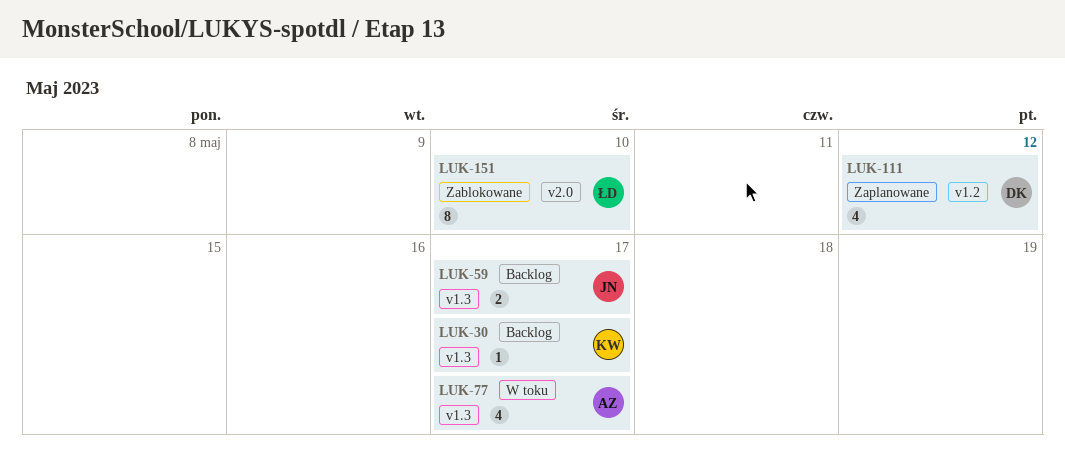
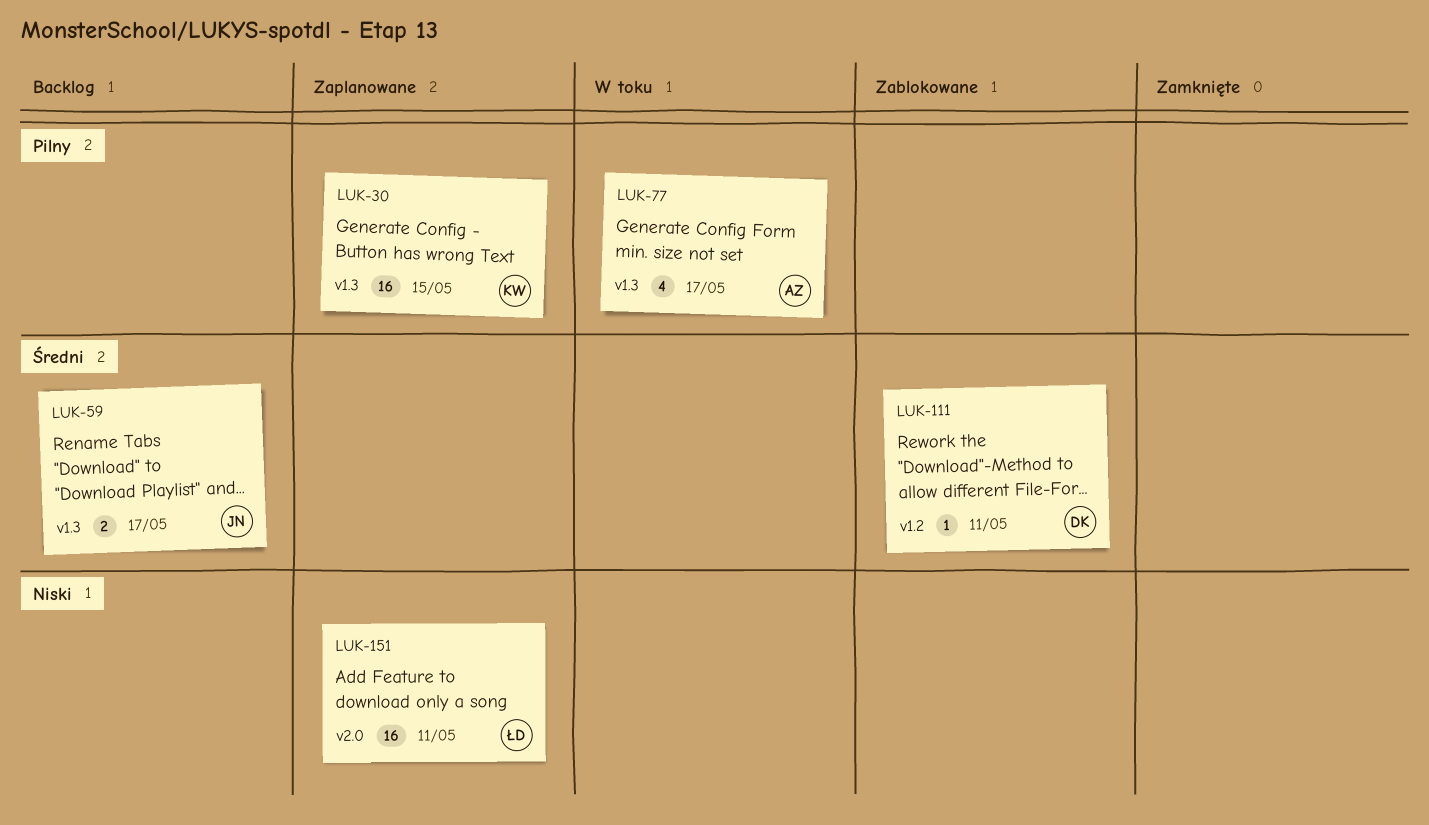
LUK-30, status: Backlog -> Zaplanowane
LUK-30, estimate: 1 -> 16
LUK-30, due: May 17 -> May 15
LUK-111, status: Zaplanowane -> Zablokowane
LUK-111, estimate: 4 -> 1
LUK-111, due: May 12 -> May 11
LUK-151, status: Zablokowane -> Zaplanowane
LUK-151, estimate: 8 -> 16
LUK-151, due: May 10 -> May 11

